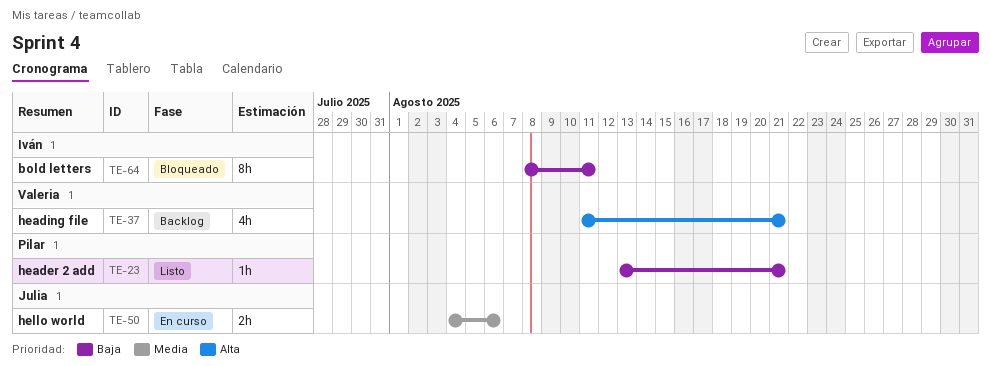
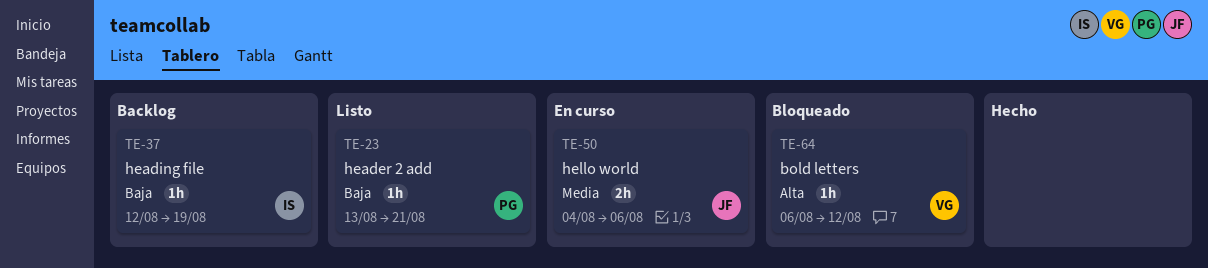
TE-37, owner: Valeria -> Iván
TE-37, priority: Alta -> Baja
TE-37, estimate: 4h -> 1h
TE-37, start: Aug 11 -> Aug 12
TE-37, due: Aug 21 -> Aug 19
TE-64, owner: Iván -> Valeria
TE-64, priority: Baja -> Alta
TE-64, estimate: 8h -> 1h
TE-64, start: Aug 8 -> Aug 6
TE-64, due: Aug 11 -> Aug 12

